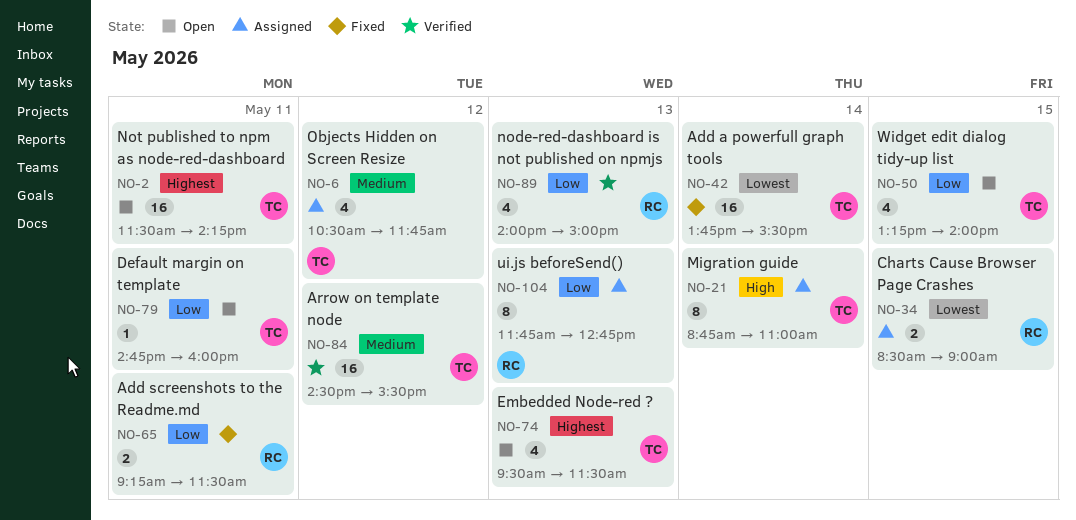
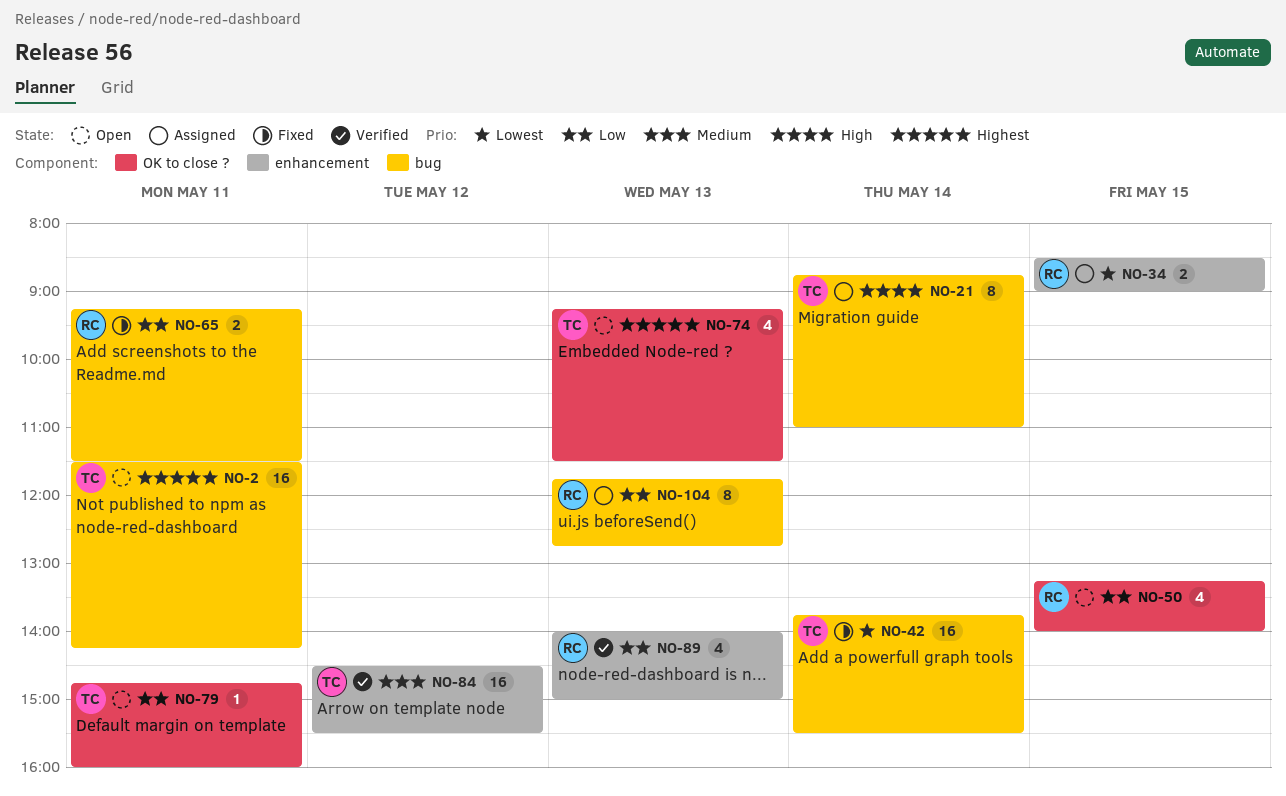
NO-6: present -> none
NO-50, owner: TC -> RC
NO-74, begins: 09:30 -> 09:15

